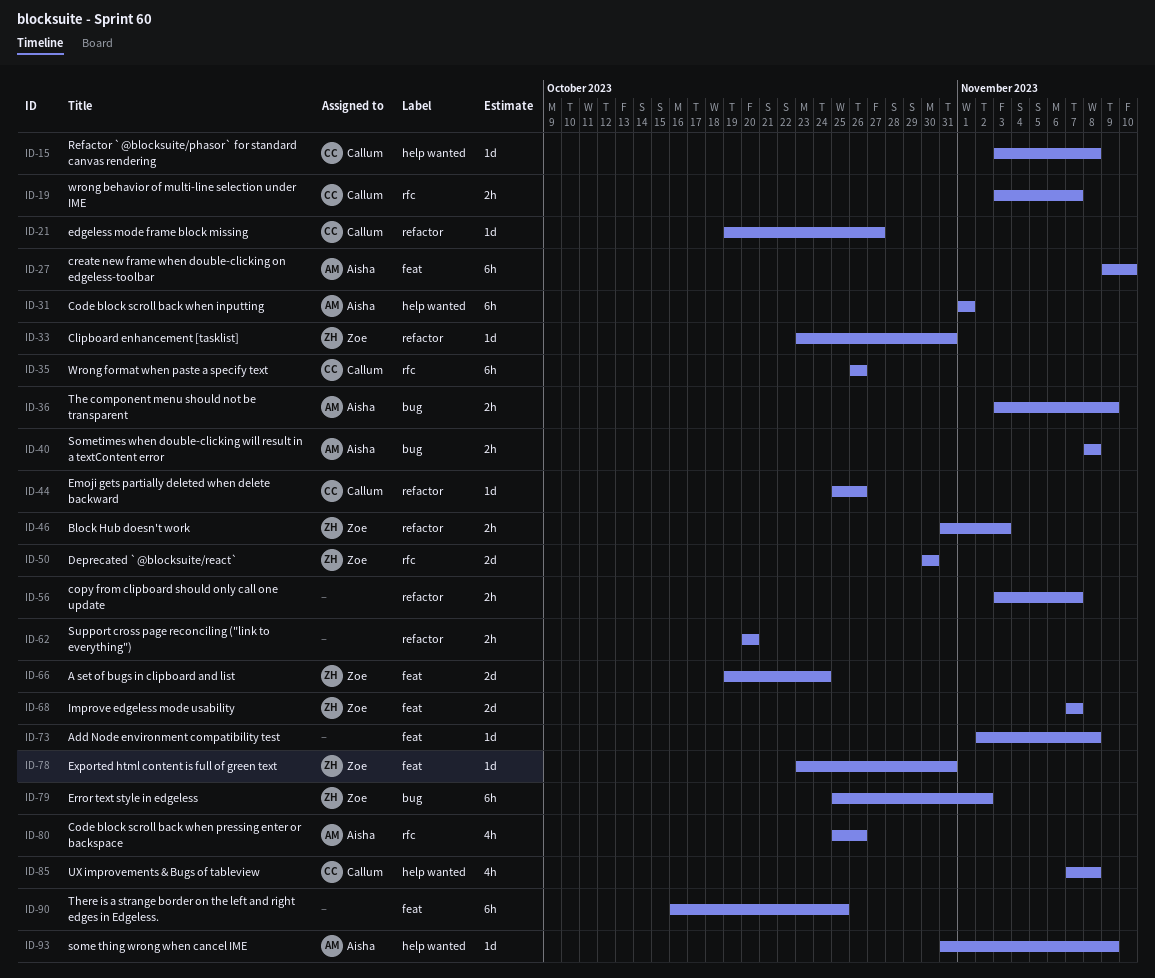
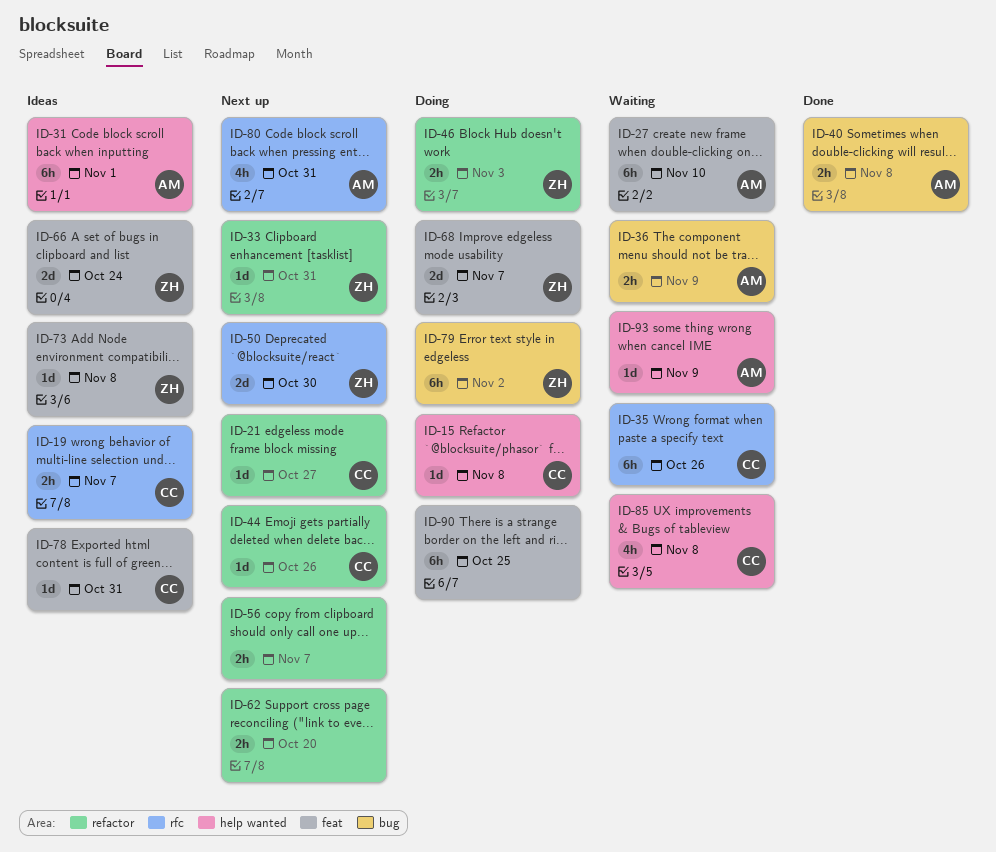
ID-73, owner: none -> Zoe
ID-78, owner: Zoe -> Callum
ID-80, due: Oct 26 -> Oct 31

